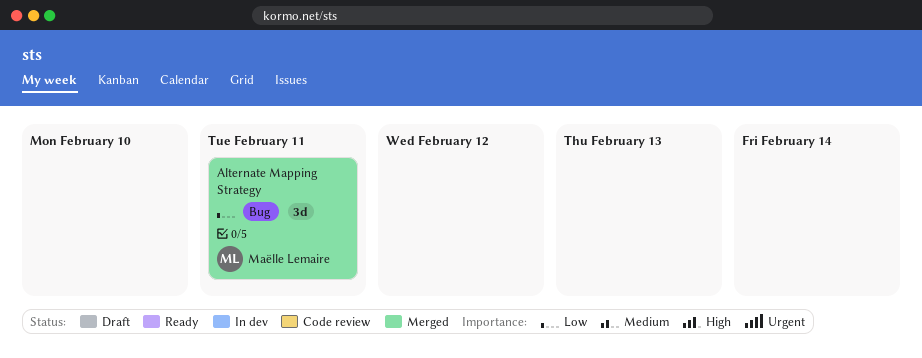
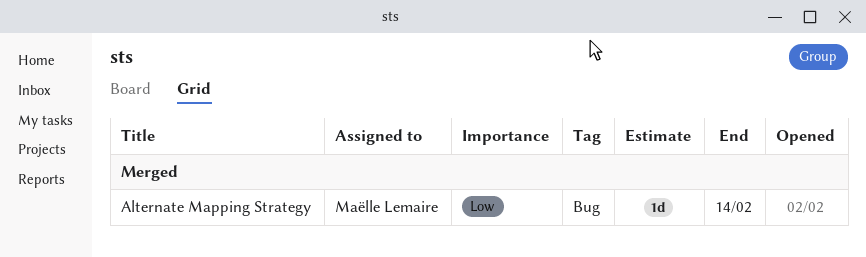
Alternate Mapping Strategy, estimate: 3d -> 1d
Alternate Mapping Strategy, due: Feb 11 -> Feb 14

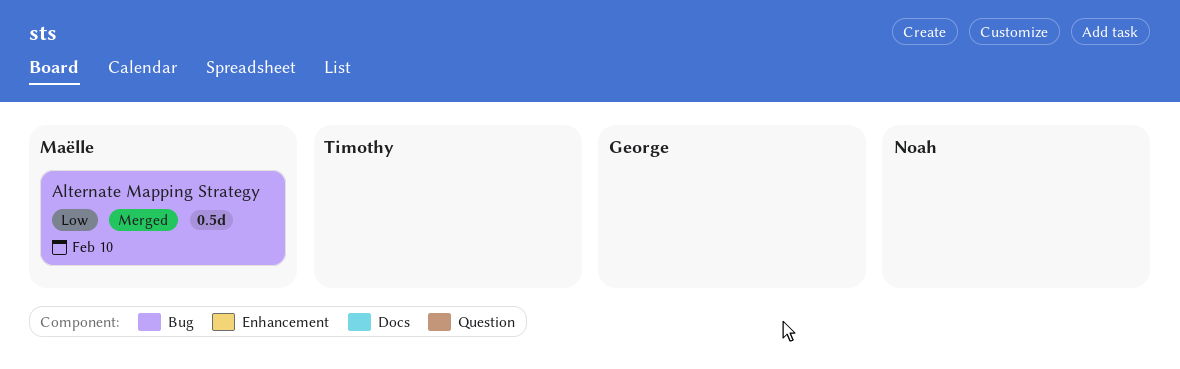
Alternate Mapping Strategy, estimate: 1d -> 0.5d
Alternate Mapping Strategy, due: Feb 14 -> Feb 10

